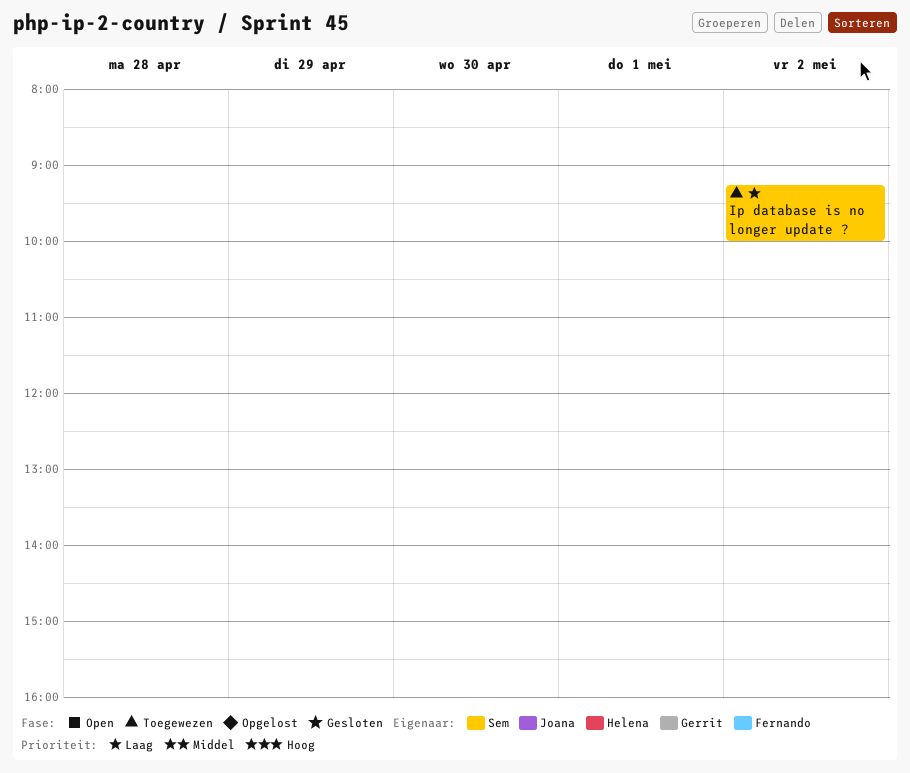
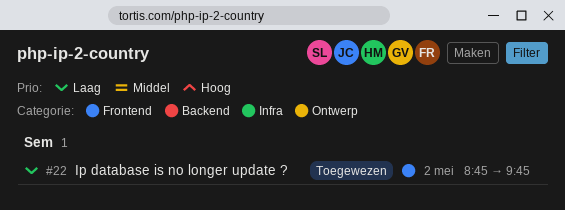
Ip database is no longer update ?, begins: 09:15 -> 08:45
Ip database is no longer update ?, ends: 10:00 -> 09:45

